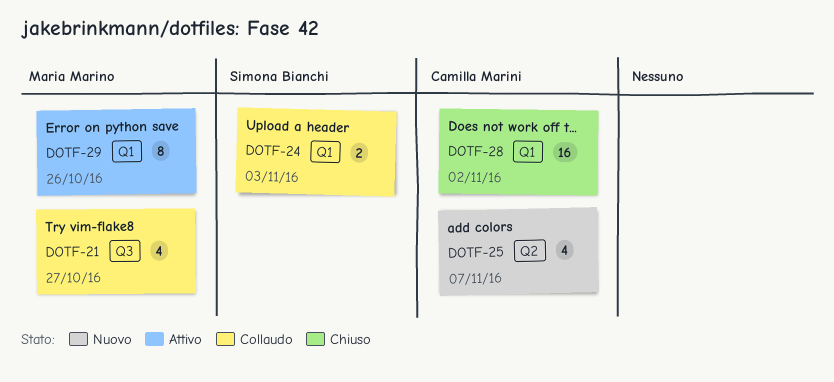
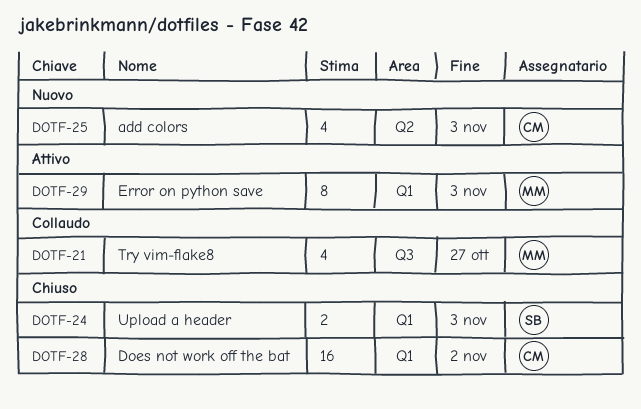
DOTF-24, status: Collaudo -> Chiuso
DOTF-25, due: Nov 7 -> Nov 3
DOTF-29, due: Oct 26 -> Nov 3

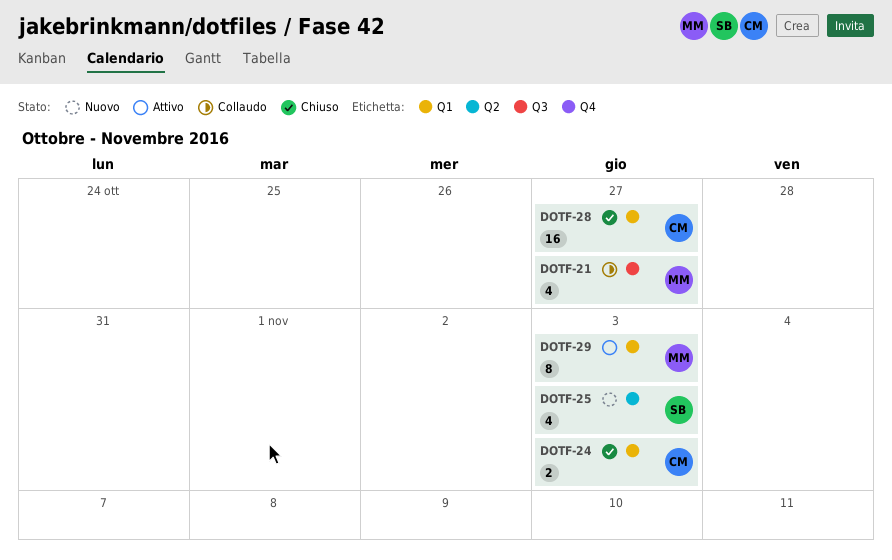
DOTF-24, owner: SB -> CM
DOTF-25, owner: CM -> SB
DOTF-28, due: Nov 2 -> Oct 27

